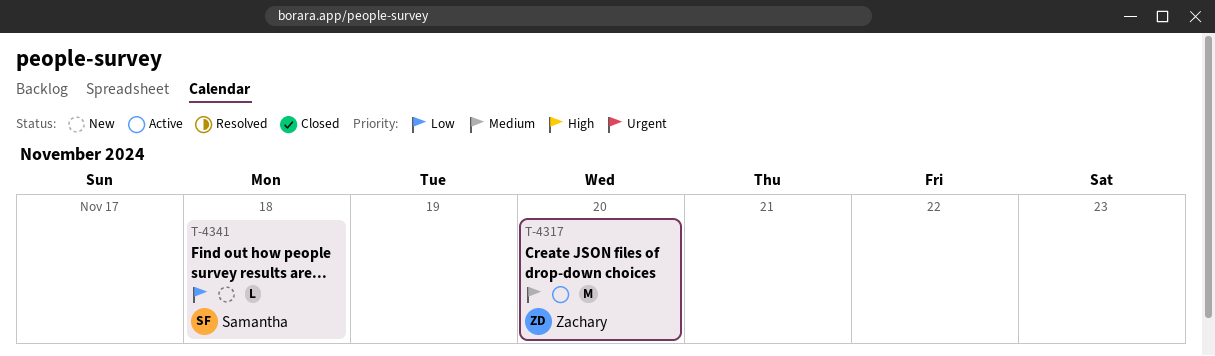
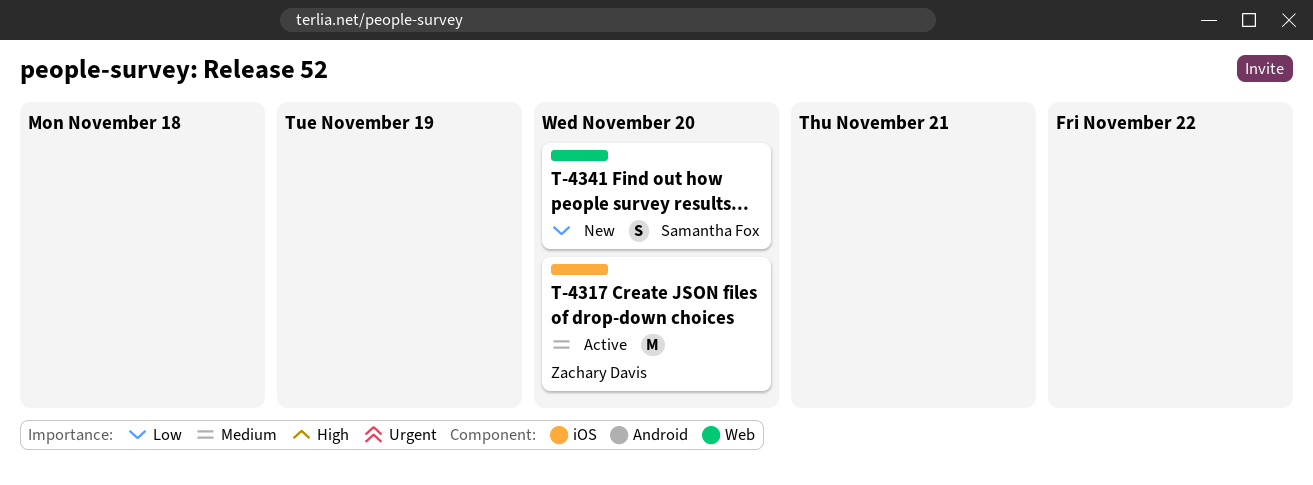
T-4341, estimate: L -> S
T-4341, due: Nov 18 -> Nov 20

